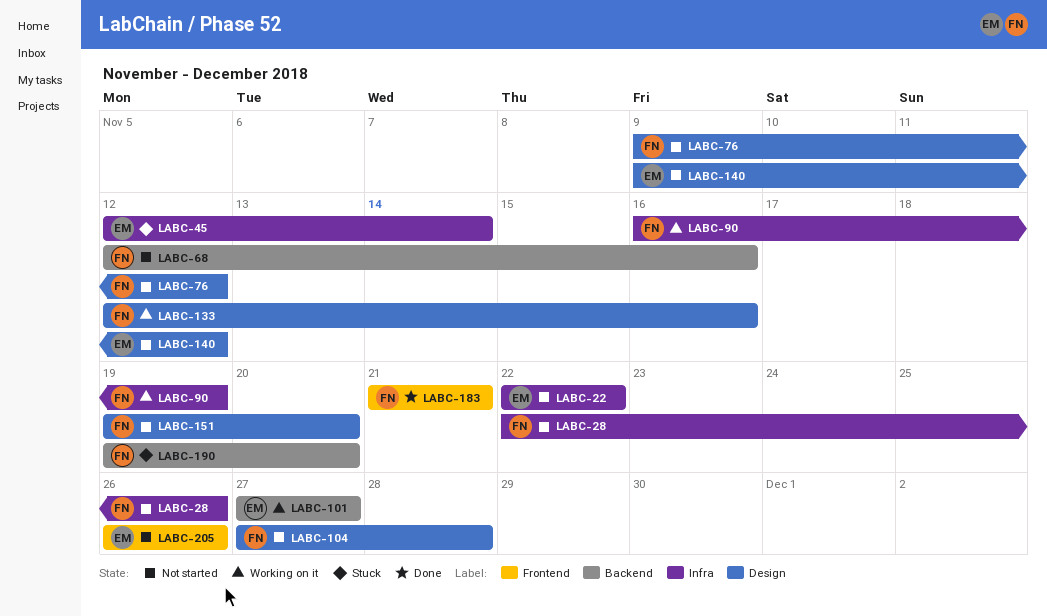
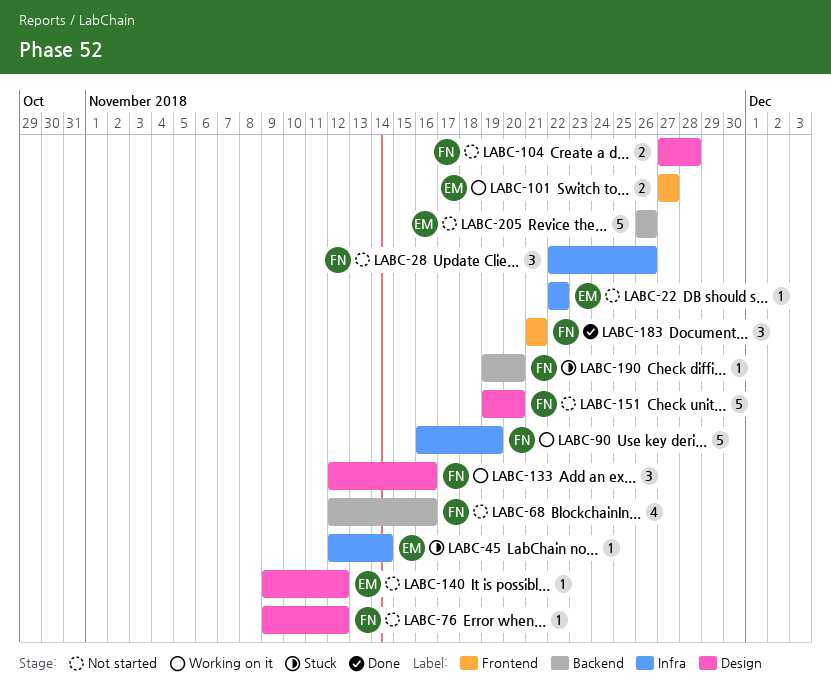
LABC-101, label: Backend -> Frontend
LABC-205, label: Frontend -> Backend

